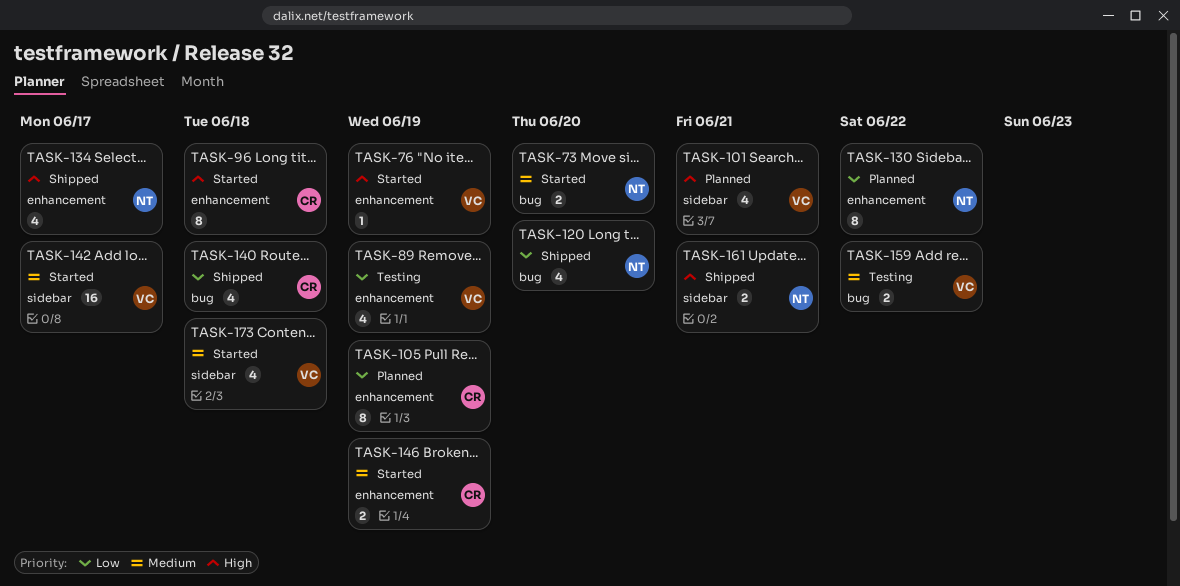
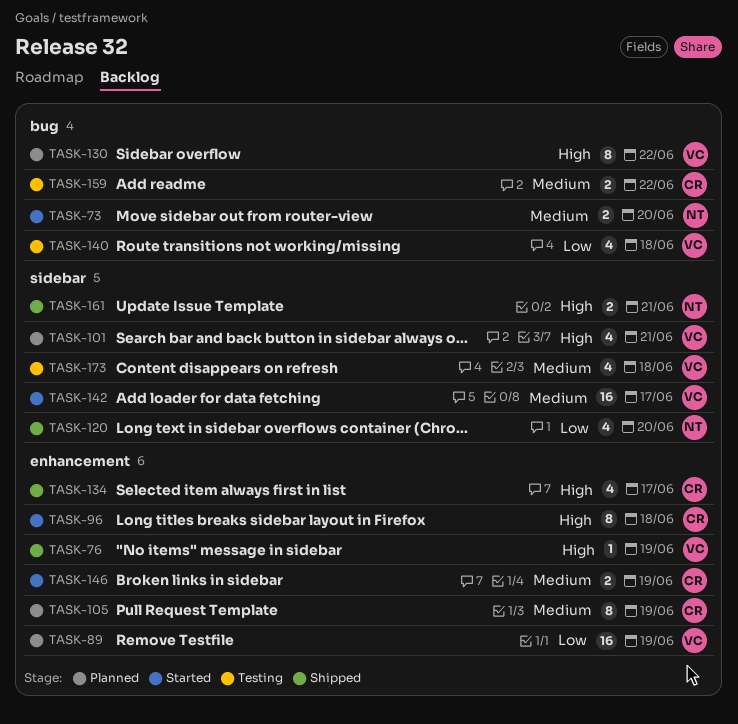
TASK-76, status: Started -> Shipped
TASK-89, status: Testing -> Planned
TASK-89, estimate: 4 -> 16
TASK-105, priority: Low -> Medium
TASK-120, label: bug -> sidebar
TASK-130, owner: NT -> VC
TASK-130, priority: Low -> High
TASK-130, label: enhancement -> bug
TASK-134, owner: NT -> CR
TASK-140, status: Shipped -> Testing
TASK-140, owner: CR -> VC
TASK-159, owner: VC -> CR
TASK-173, status: Started -> Testing

